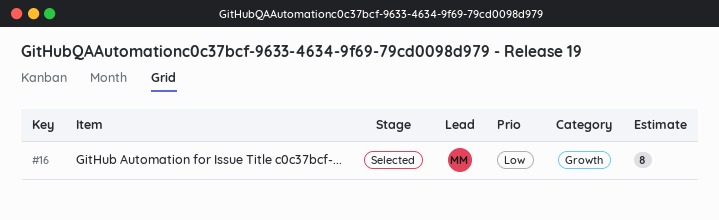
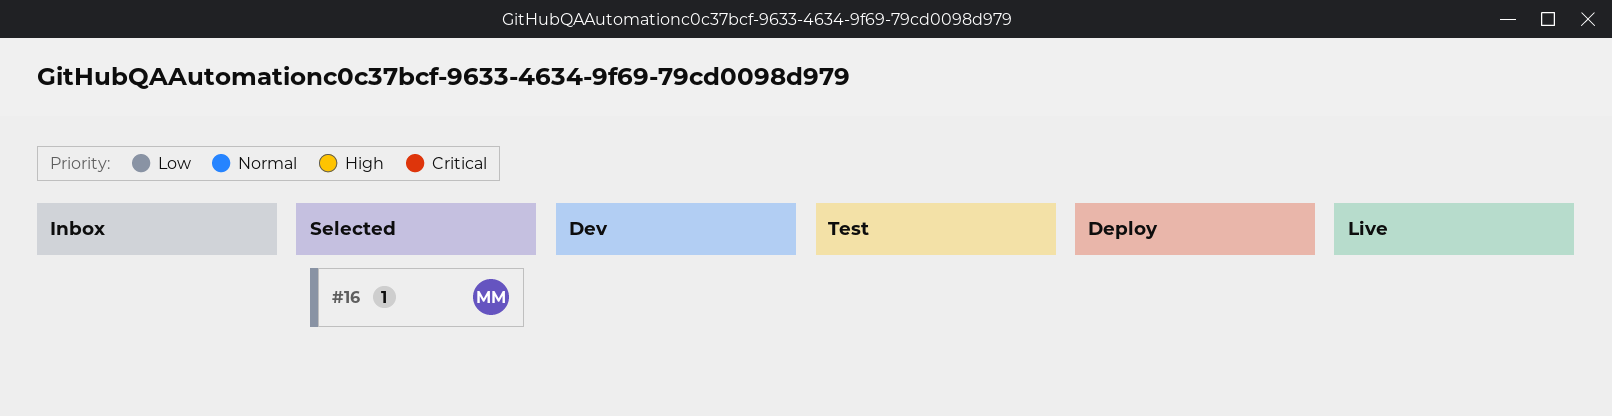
#16, estimate: 8 -> 1

